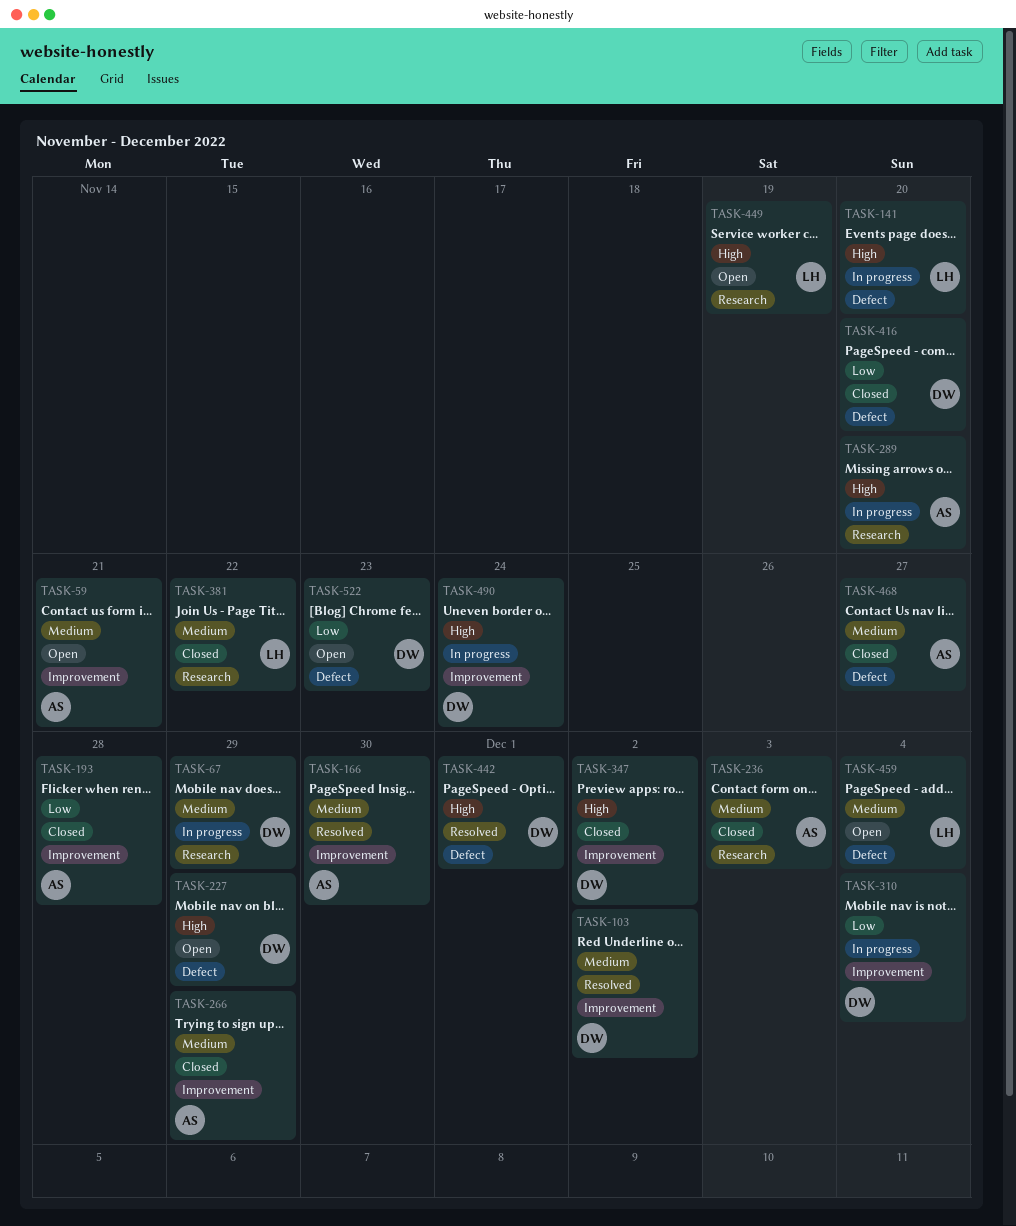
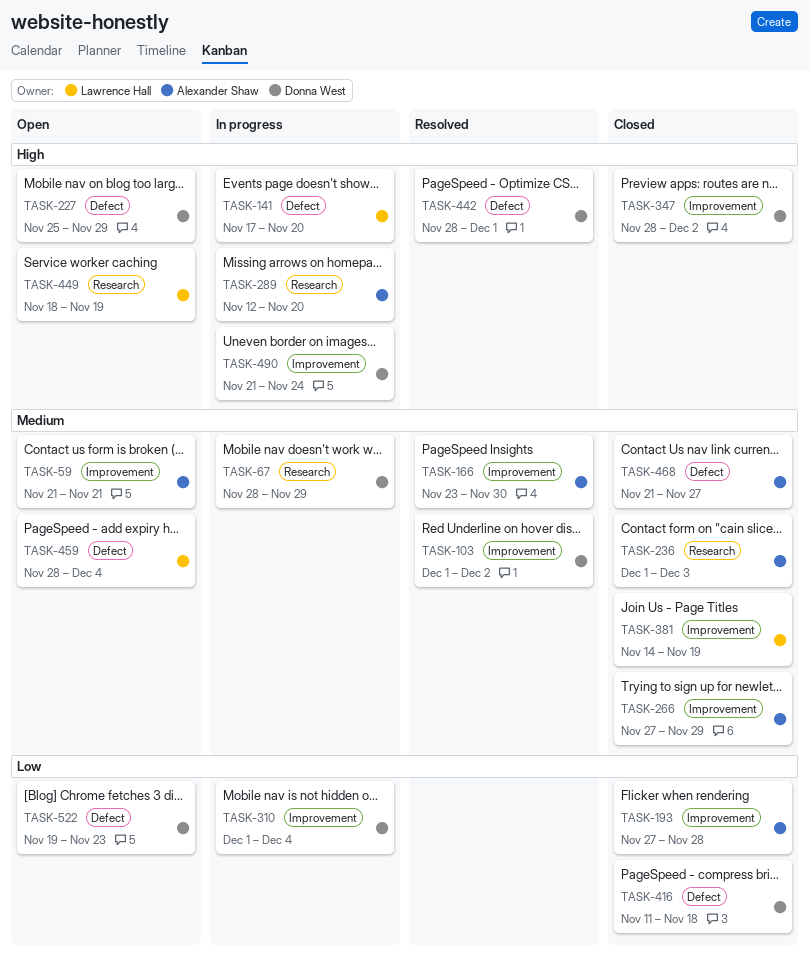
TASK-381, label: Research -> Improvement
TASK-381, due: Nov 22 -> Nov 19
TASK-416, due: Nov 20 -> Nov 18

